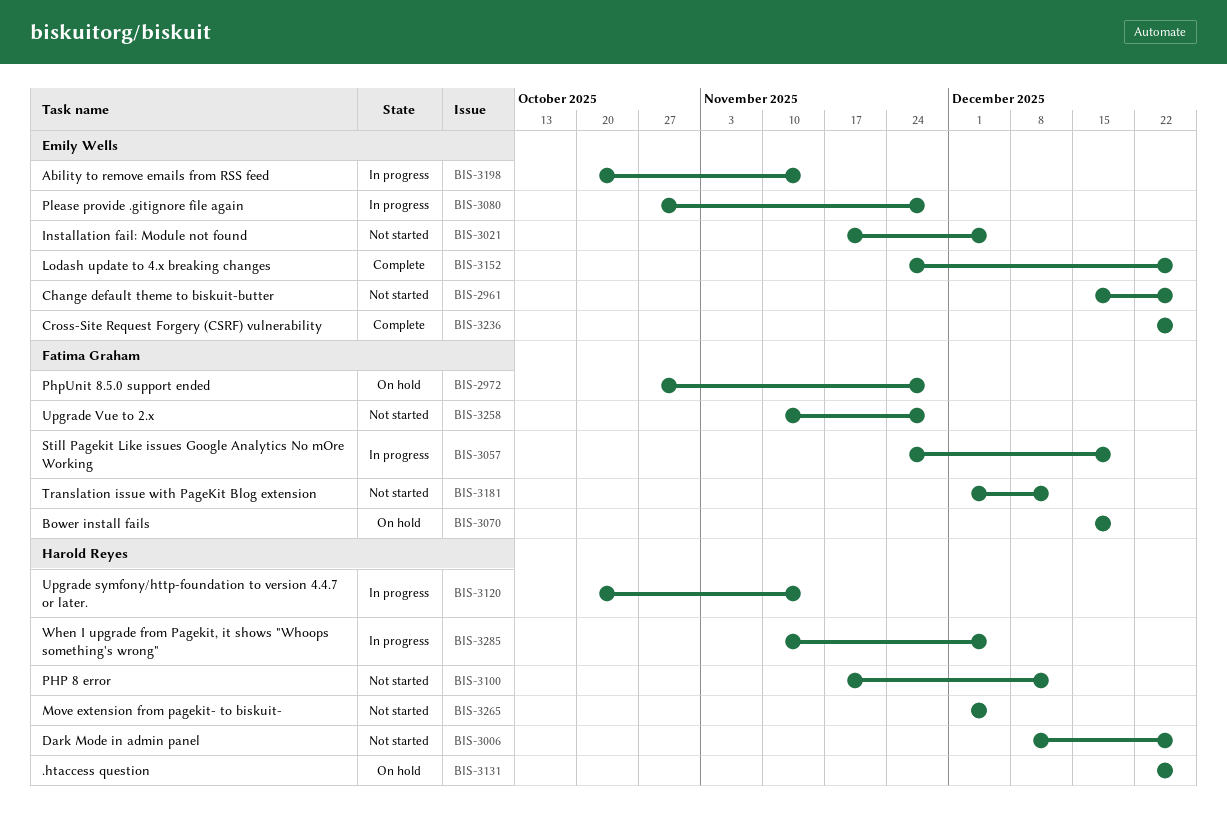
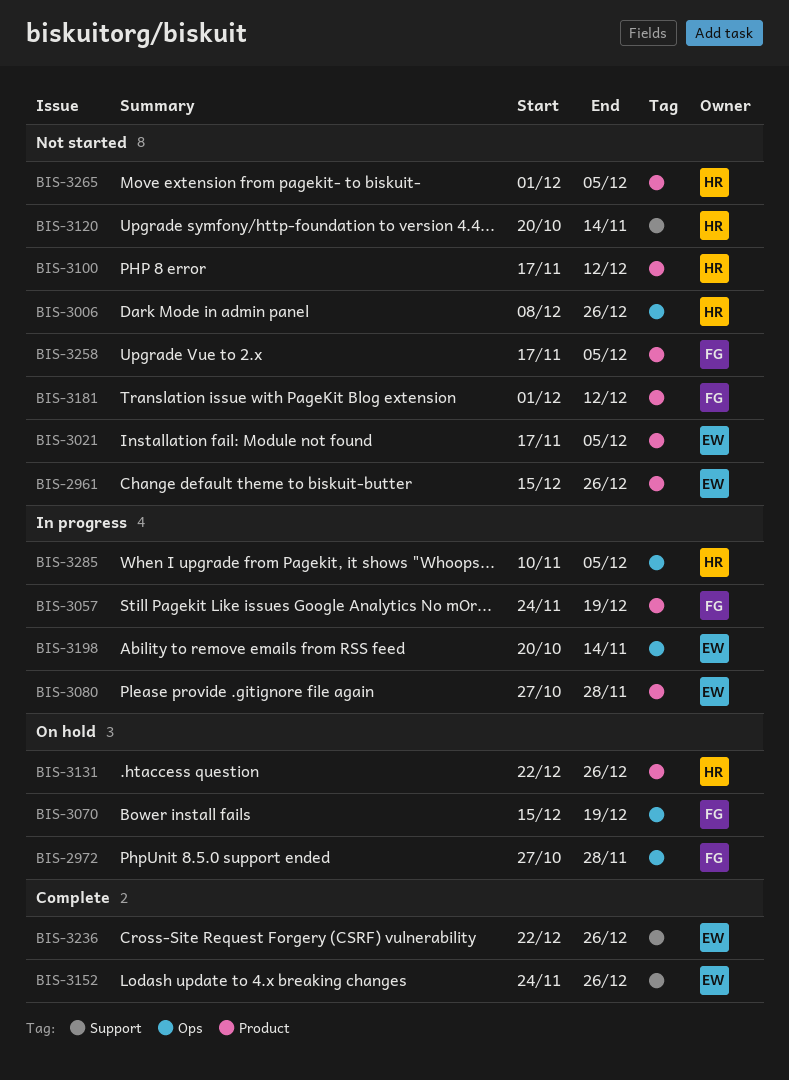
BIS-3120, status: In progress -> Not started
BIS-3258, start: Nov 10 -> Nov 17
BIS-3258, due: Nov 28 -> Dec 5

